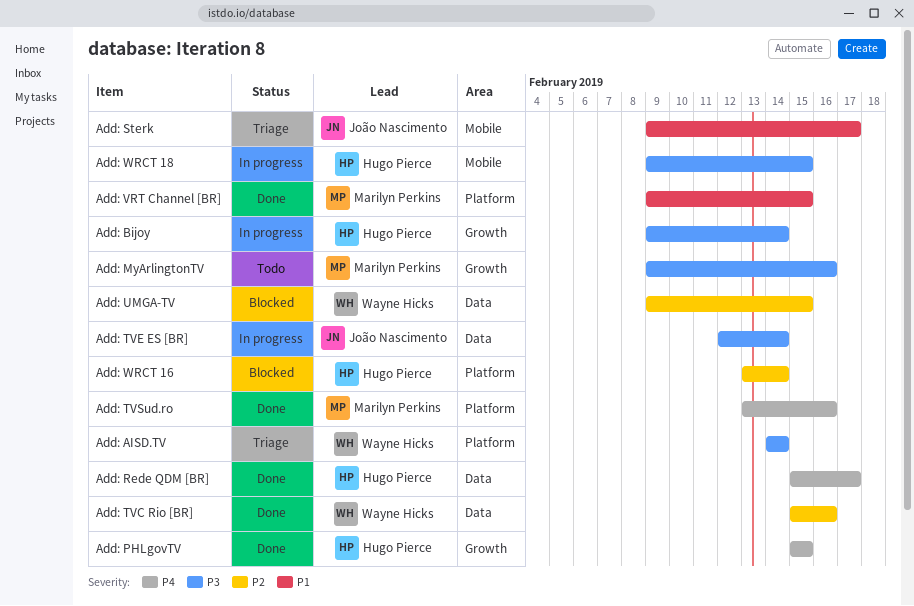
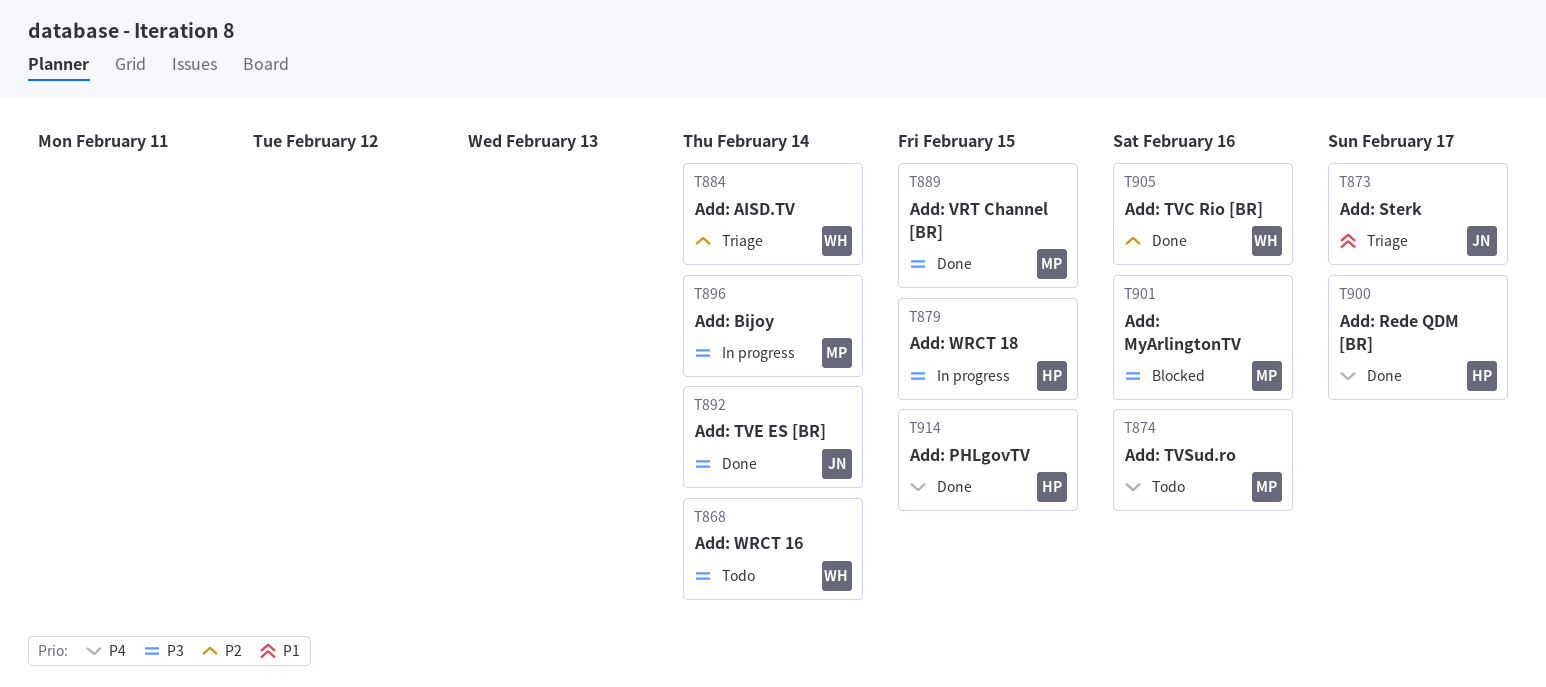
Add: AISD.TV, priority: P3 -> P2
Add: Bijoy, owner: Hugo Pierce -> Marilyn Perkins
Add: MyArlingtonTV, status: Todo -> Blocked
Add: TVE ES [BR], status: In progress -> Done
Add: TVSud.ro, status: Done -> Todo
Add: UMGA-TV: present -> none
Add: VRT Channel [BR], priority: P1 -> P3
Add: WRCT 16, status: Blocked -> Todo
Add: WRCT 16, owner: Hugo Pierce -> Wayne Hicks
Add: WRCT 16, priority: P2 -> P3

